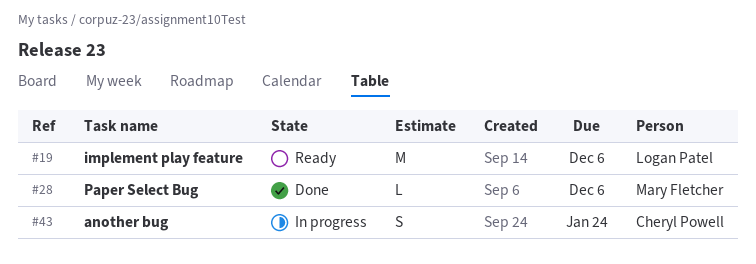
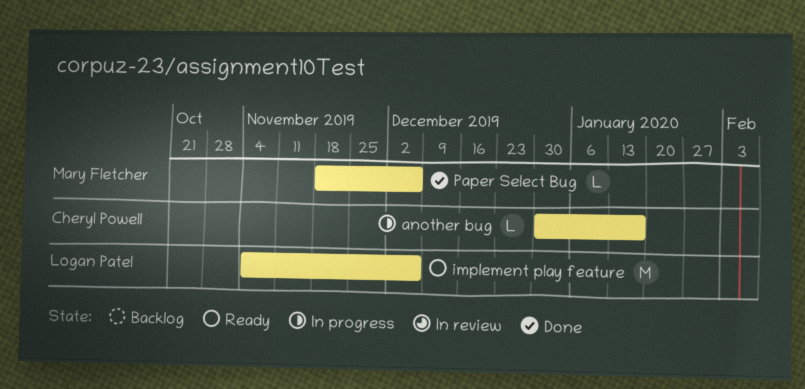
another bug, estimate: S -> L
another bug, due: Jan 24 -> Jan 17

